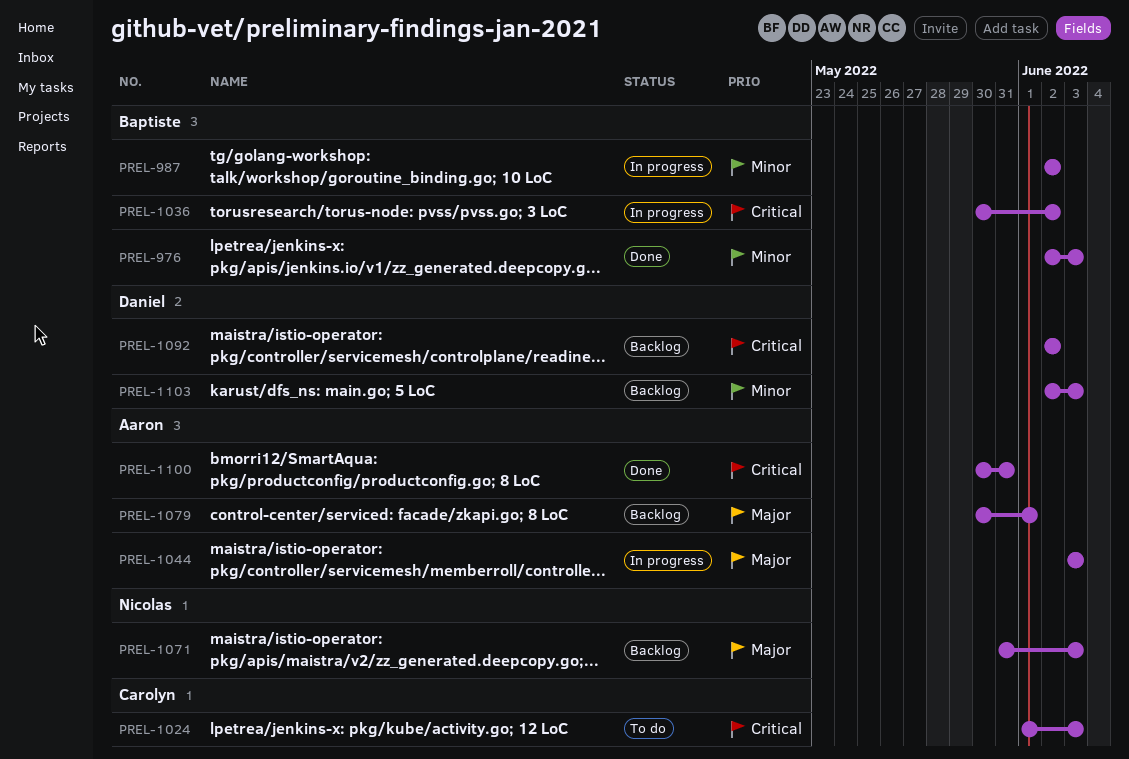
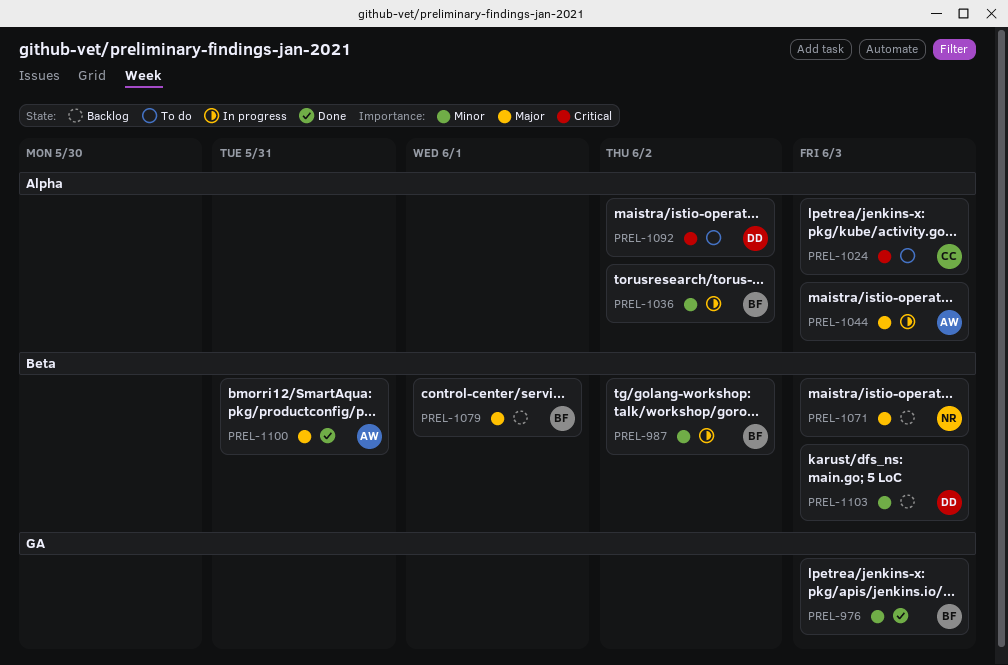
PREL-1036, priority: Critical -> Minor
PREL-1079, owner: Aaron -> Baptiste
PREL-1092, status: Backlog -> To do
PREL-1100, priority: Critical -> Major

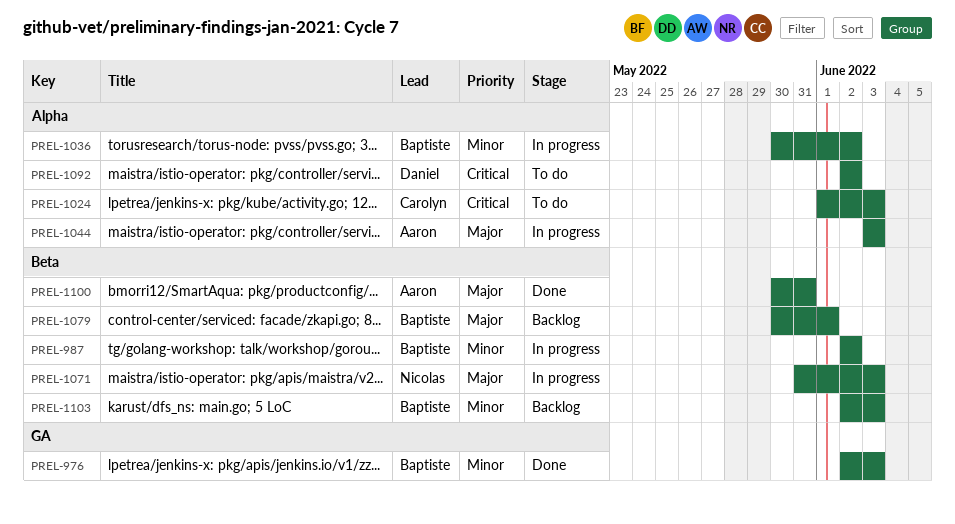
PREL-1071, status: Backlog -> In progress
PREL-1103, owner: Daniel -> Baptiste

